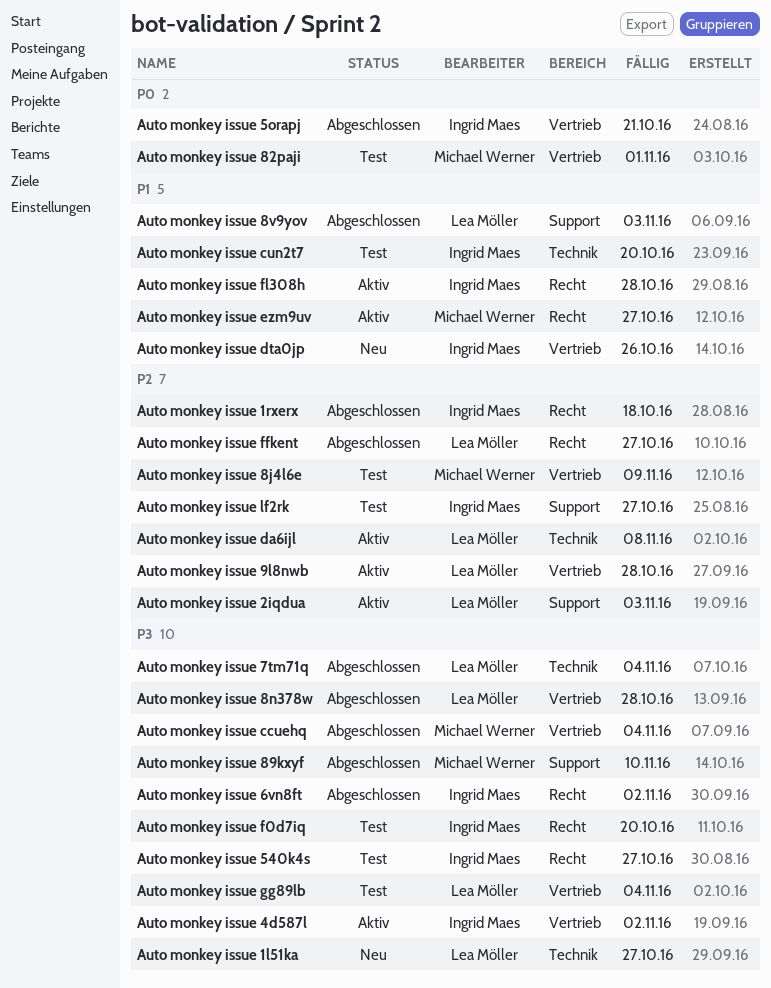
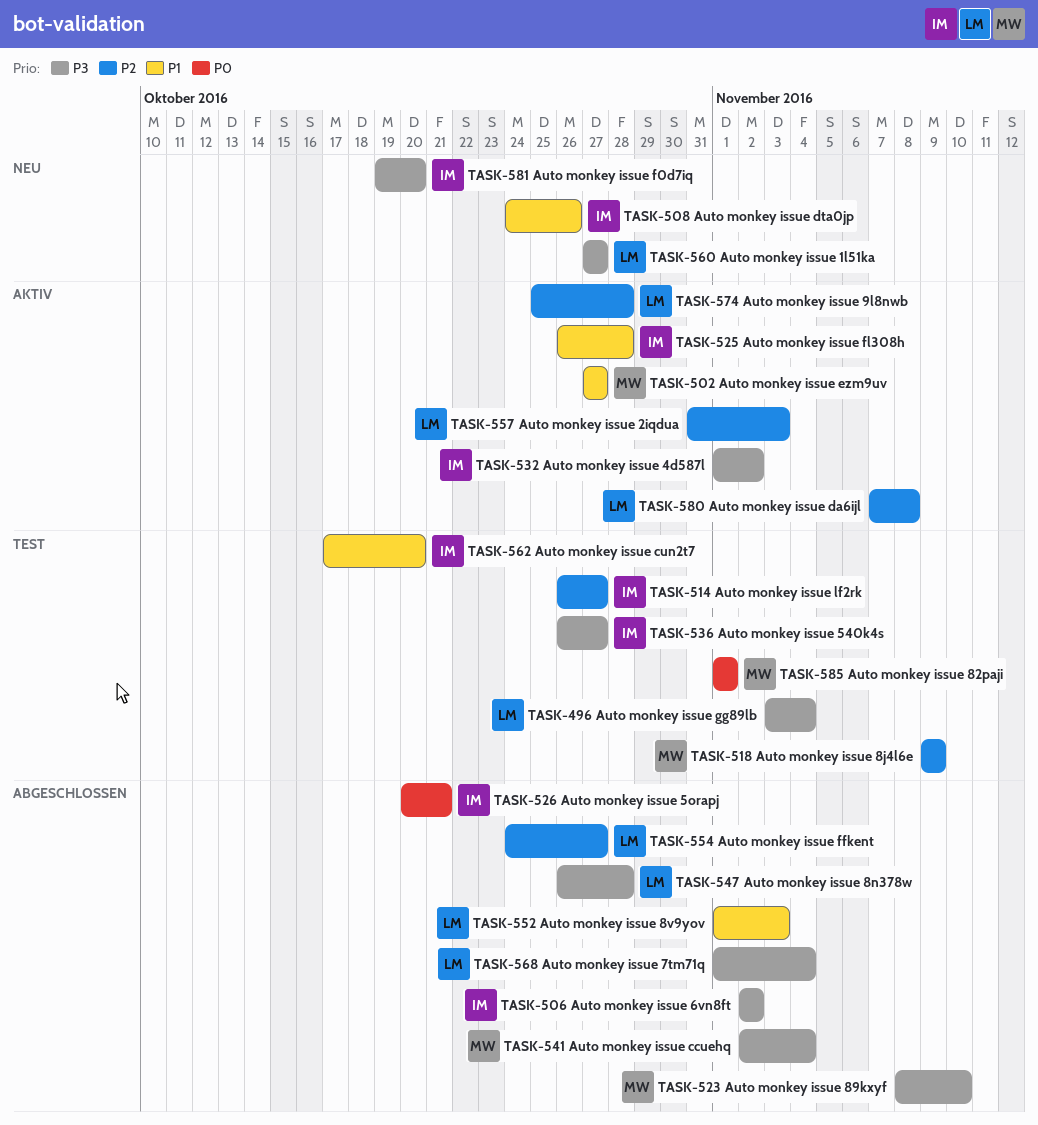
Auto monkey issue 1rxerx: present -> none
Auto monkey issue f0d7iq, status: Test -> Neu

